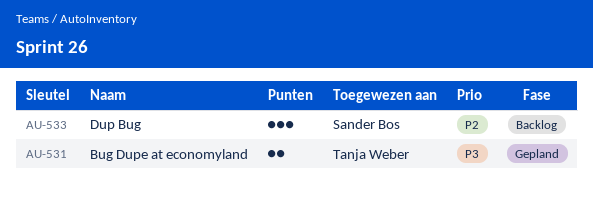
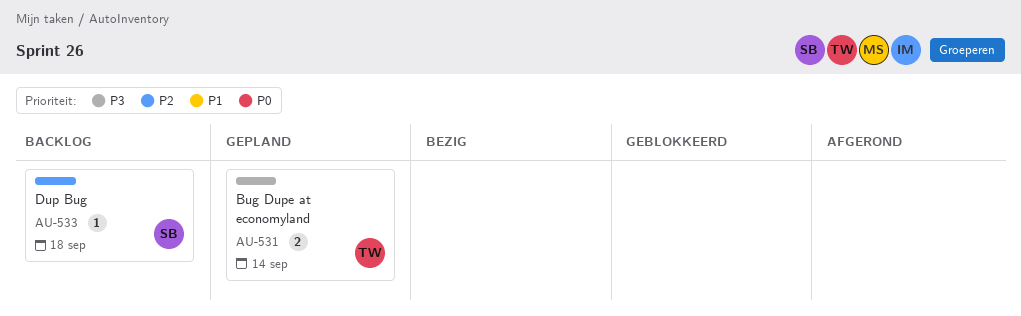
AU-533, estimate: 3 -> 1

